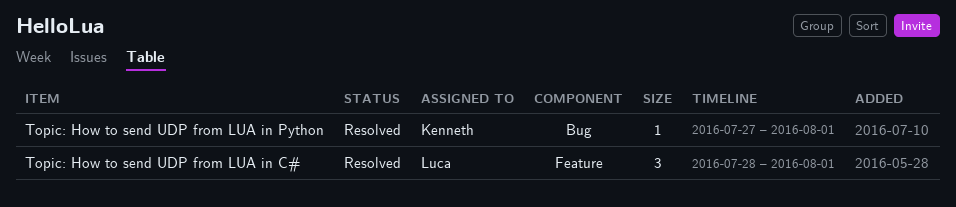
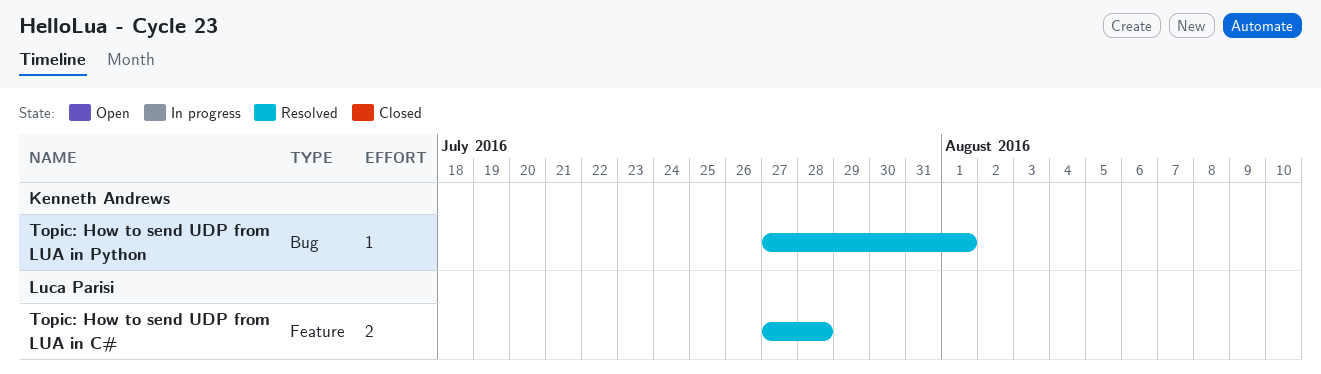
Topic: How to send UDP from LUA in C#, estimate: 3 -> 2
Topic: How to send UDP from LUA in C#, start: Jul 28 -> Jul 27
Topic: How to send UDP from LUA in C#, due: Aug 1 -> Jul 28

